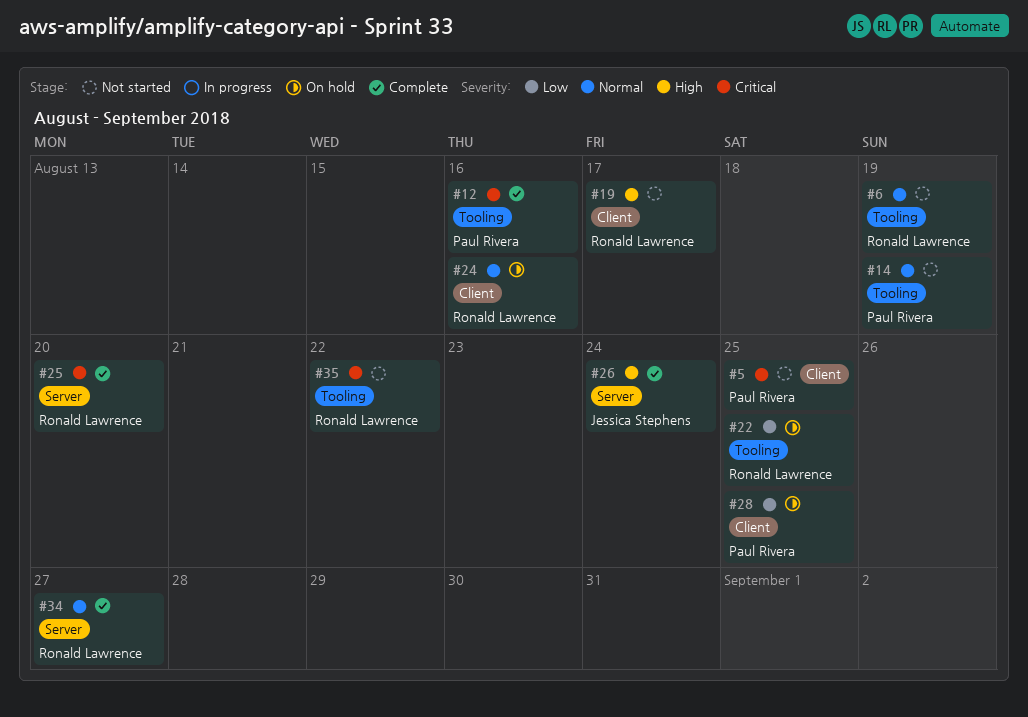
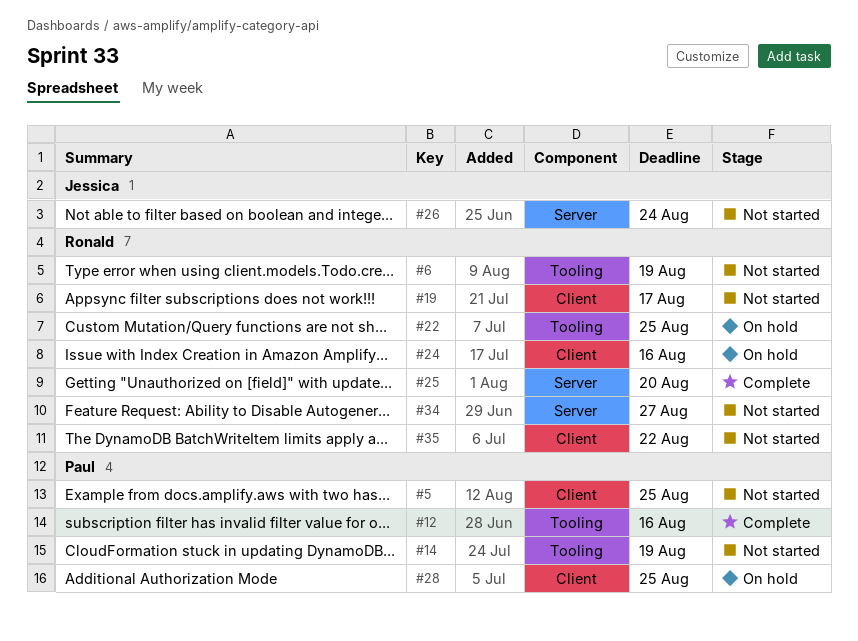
#26, status: Complete -> Not started
#34, status: Complete -> Not started
#35, label: Tooling -> Client

